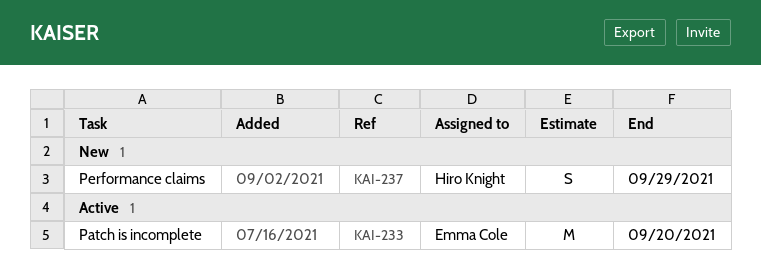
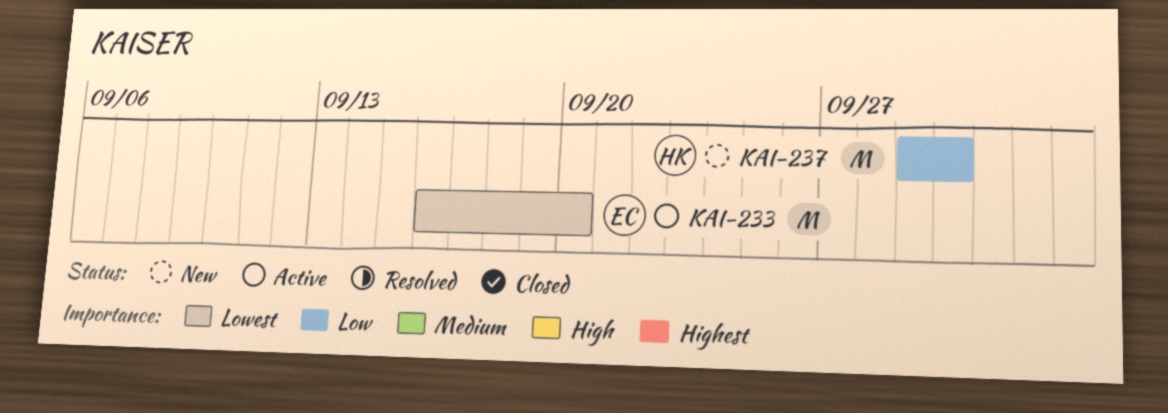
KAI-237, estimate: S -> M
KAI-237, due: Sep 29 -> Sep 30

